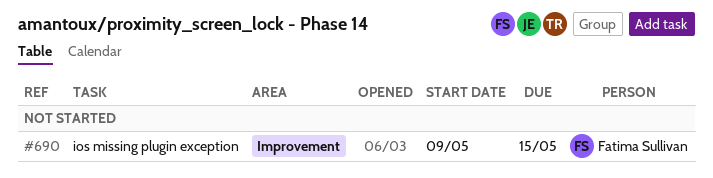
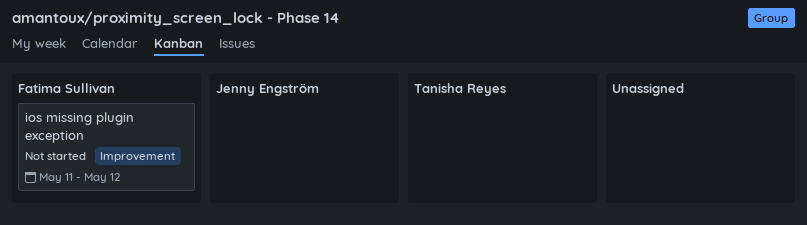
ios missing plugin exception, start: May 9 -> May 11
ios missing plugin exception, due: May 15 -> May 12

